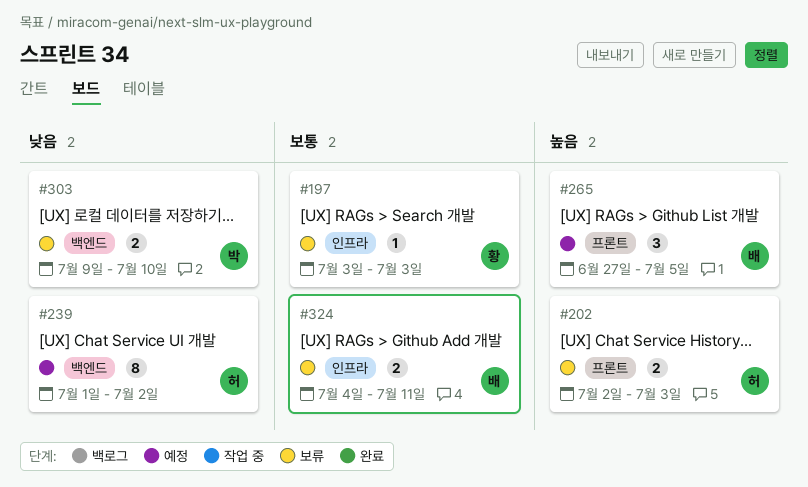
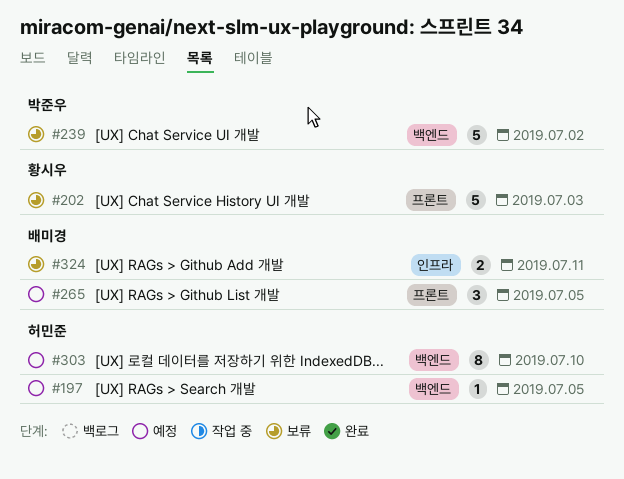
#197, status: 보류 -> 예정
#197, owner: 황시우 -> 허민준
#197, label: 인프라 -> 백엔드
#197, due: Jul 3 -> Jul 5
#202, owner: 허민준 -> 황시우
#202, estimate: 2 -> 5
#239, status: 예정 -> 보류
#239, owner: 허민준 -> 박준우
#239, estimate: 8 -> 5
#303, status: 보류 -> 예정
#303, owner: 박준우 -> 허민준
#303, estimate: 2 -> 8

